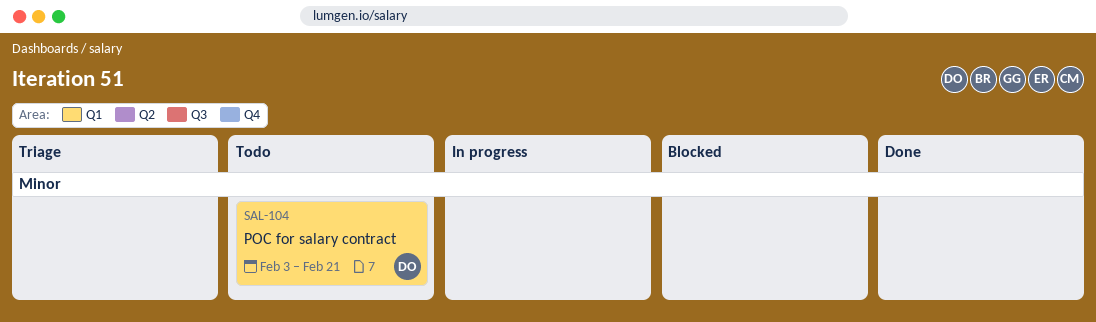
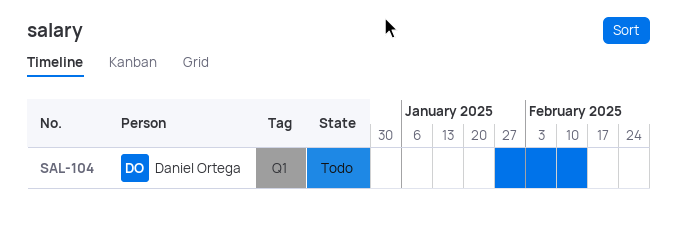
SAL-104, start: Feb 3 -> Jan 27
SAL-104, due: Feb 21 -> Feb 14

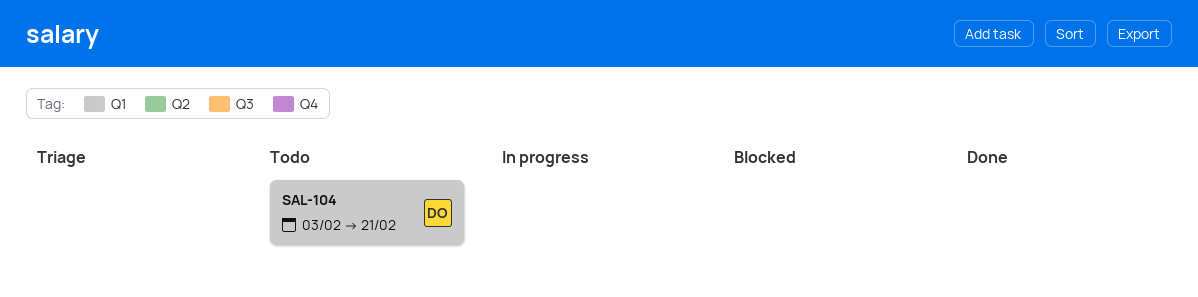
SAL-104, start: Jan 27 -> Feb 3
SAL-104, due: Feb 14 -> Feb 21

